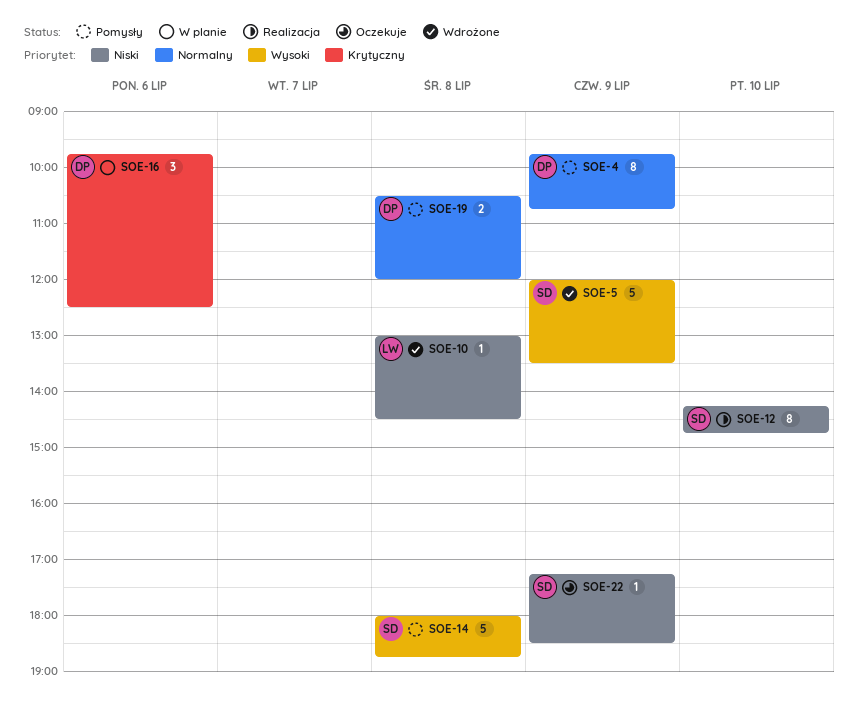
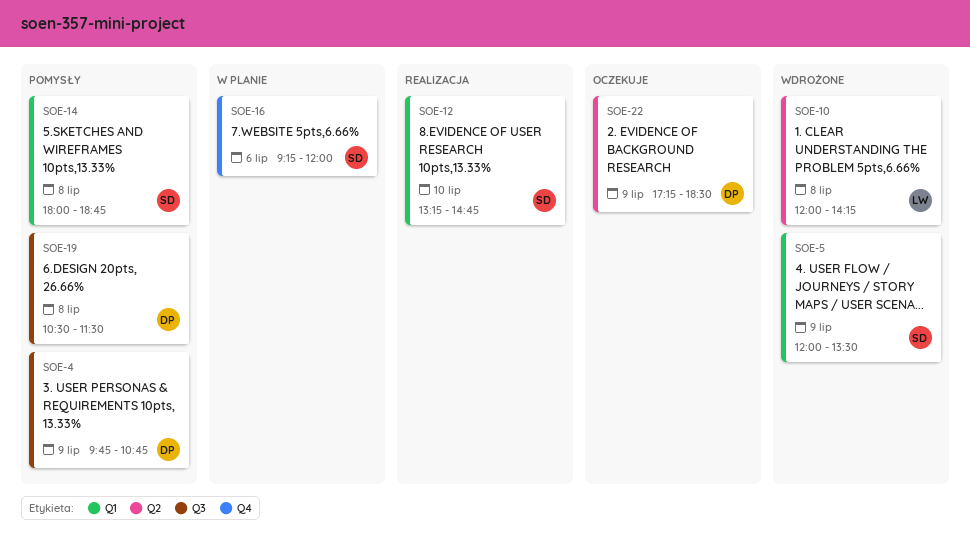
SOE-10, begins: 13:00 -> 12:00
SOE-10, ends: 14:30 -> 14:15
SOE-12, begins: 14:15 -> 13:15
SOE-16, owner: DP -> SD
SOE-16, begins: 09:45 -> 09:15
SOE-16, ends: 12:30 -> 12:00
SOE-19, ends: 12:00 -> 11:30
SOE-22, owner: SD -> DP

